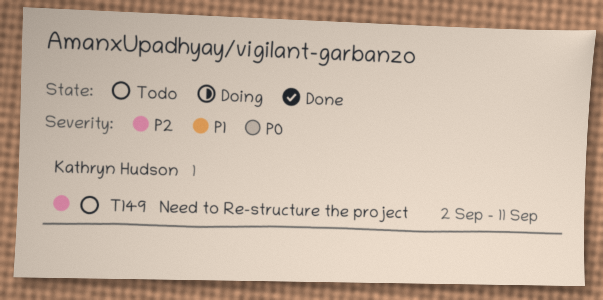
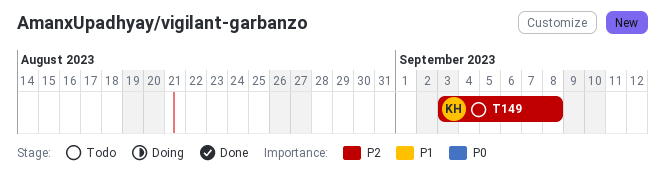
T149, start: Sep 2 -> Sep 3
T149, due: Sep 11 -> Sep 8

